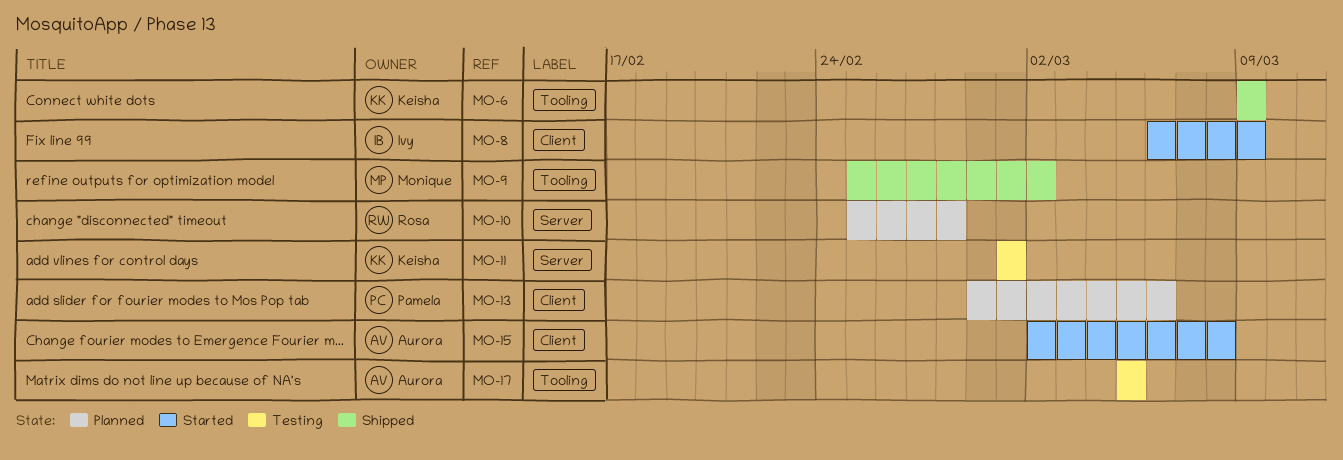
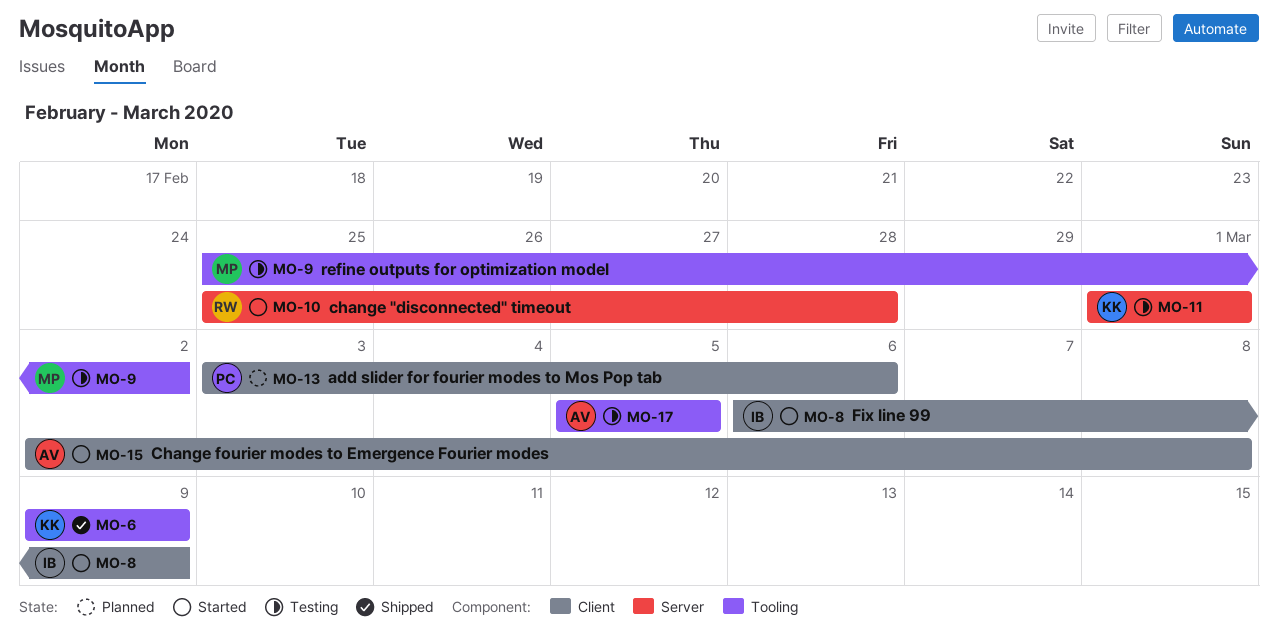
MO-9, status: Shipped -> Testing
MO-10, status: Planned -> Started
MO-13, start: Feb 29 -> Mar 3

